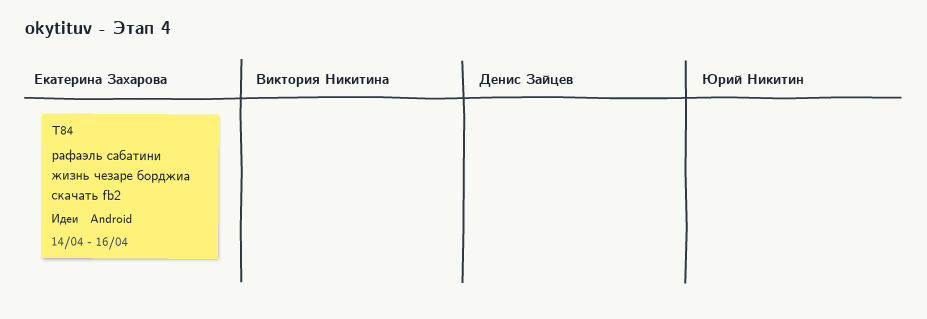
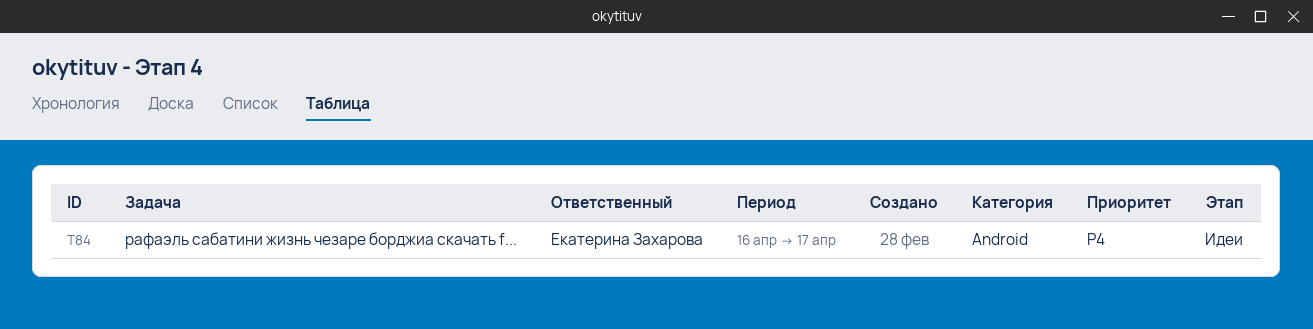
T84, start: Apr 14 -> Apr 16
T84, due: Apr 16 -> Apr 17

